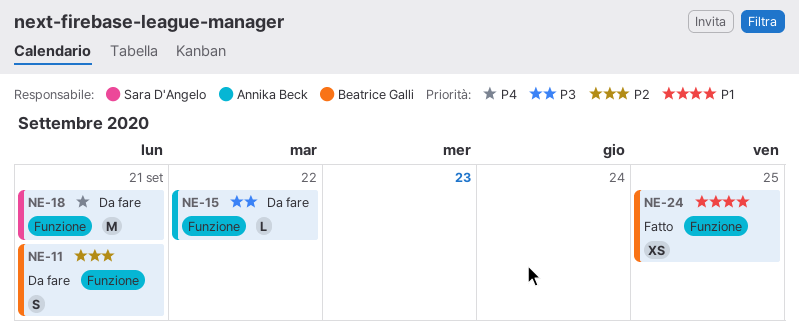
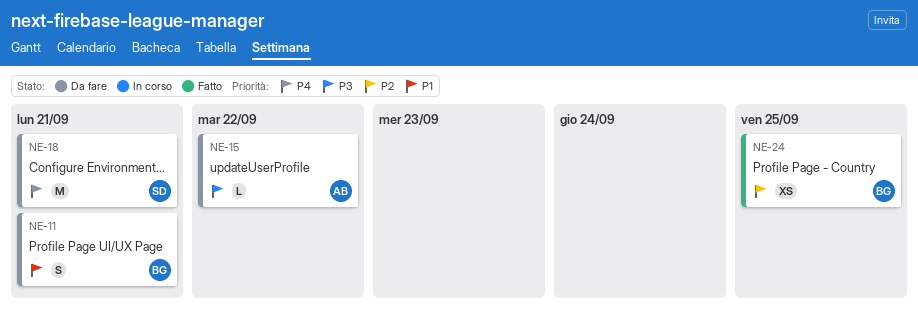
NE-11, priority: P2 -> P1
NE-24, priority: P1 -> P2

